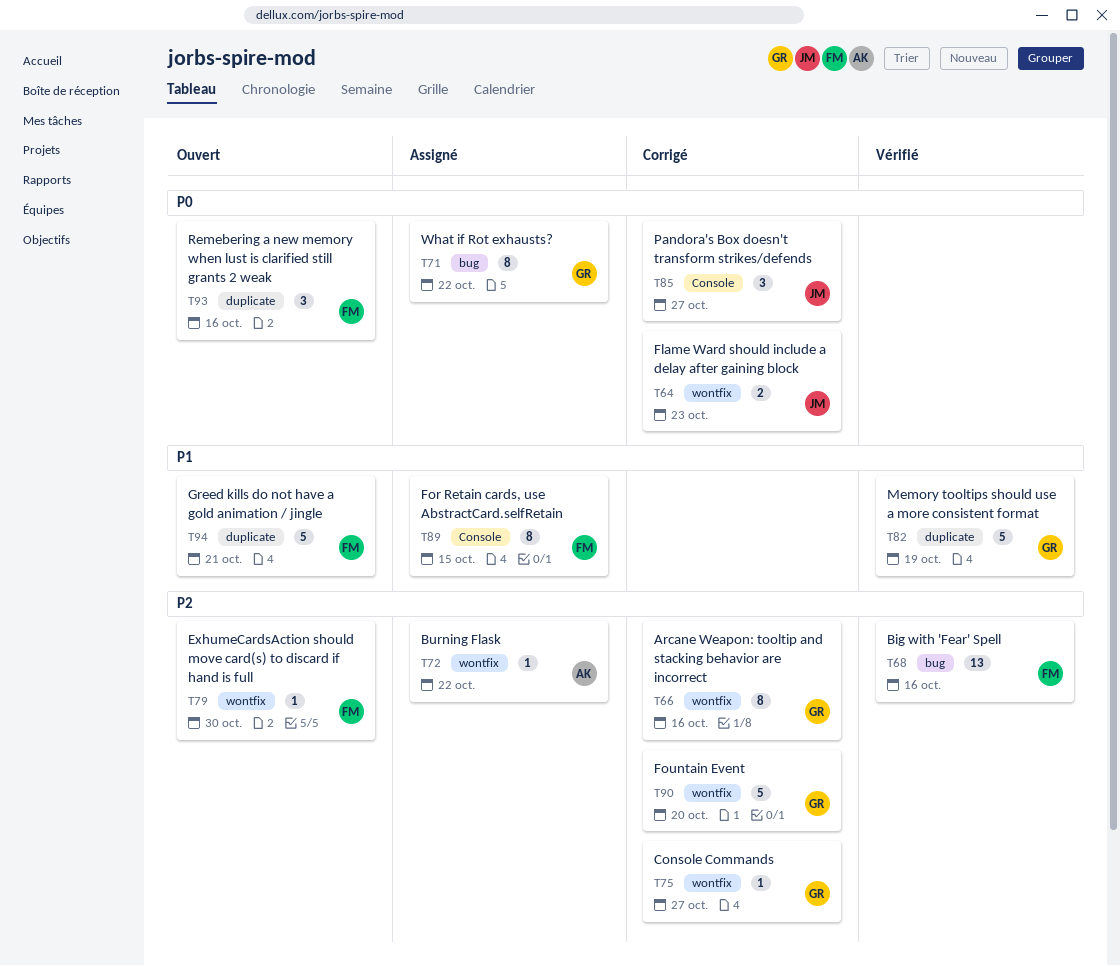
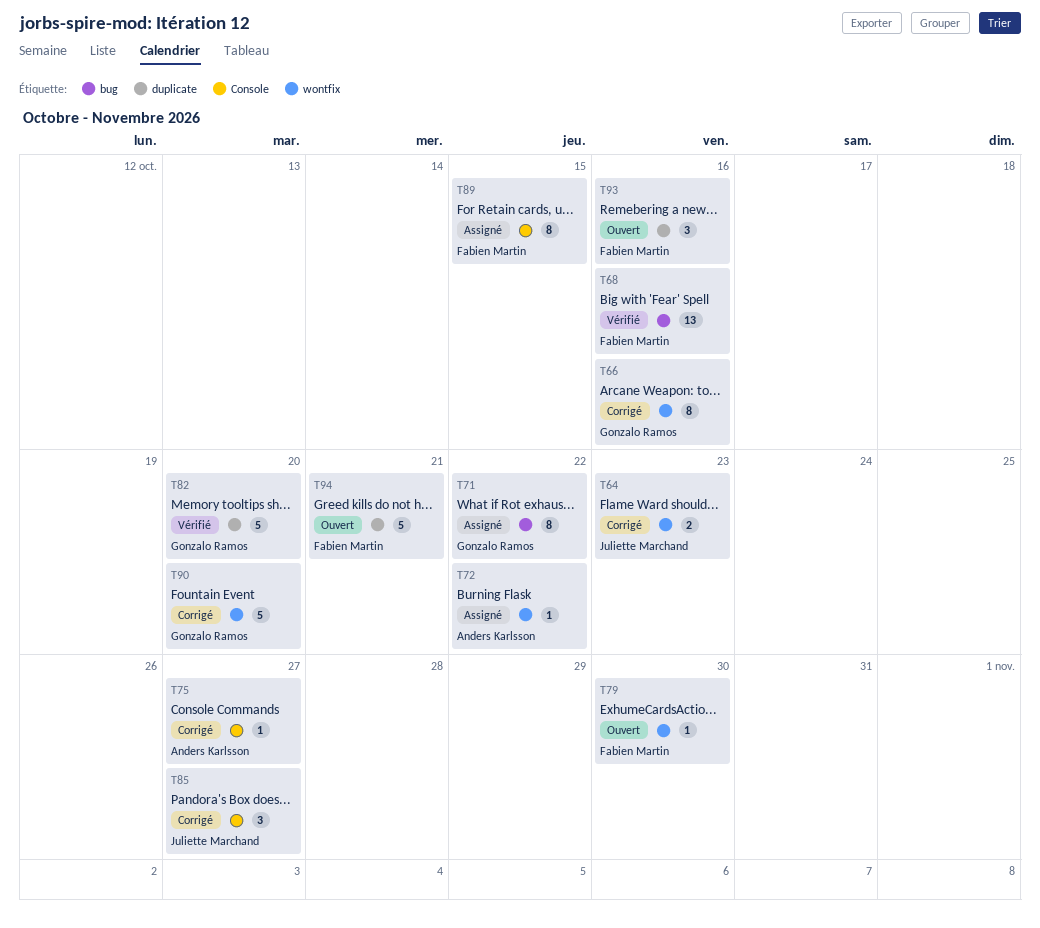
T75, owner: Gonzalo Ramos -> Anders Karlsson
T75, label: wontfix -> Console
T82, due: Oct 19 -> Oct 20

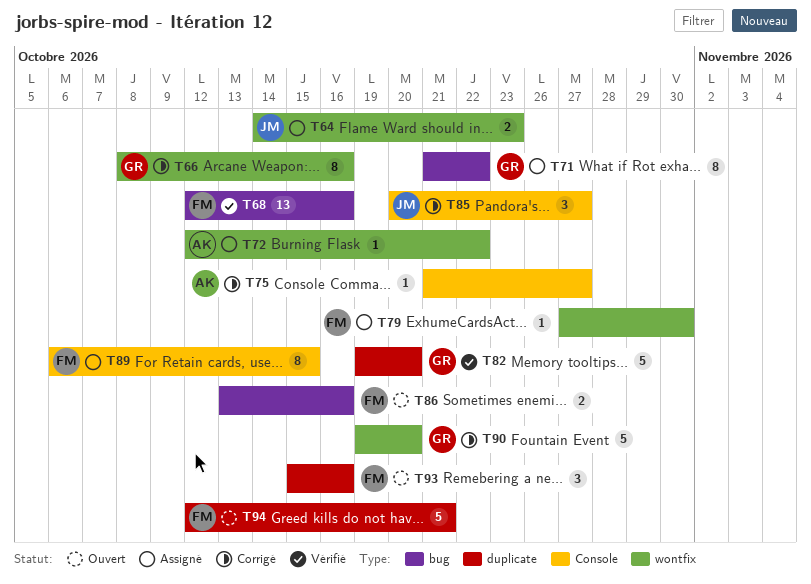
T64, status: Corrigé -> Assigné
T79, status: Ouvert -> Assigné
T86: none -> present

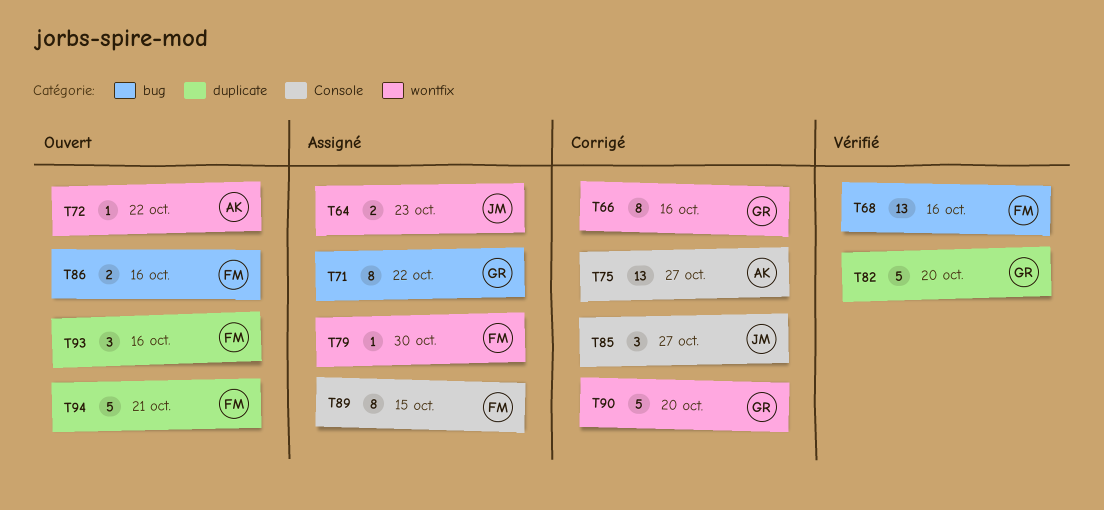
T72, status: Assigné -> Ouvert
T75, estimate: 1 -> 13

